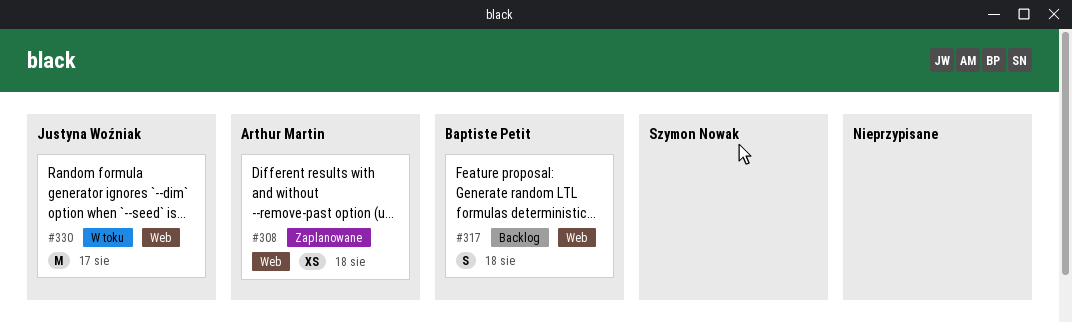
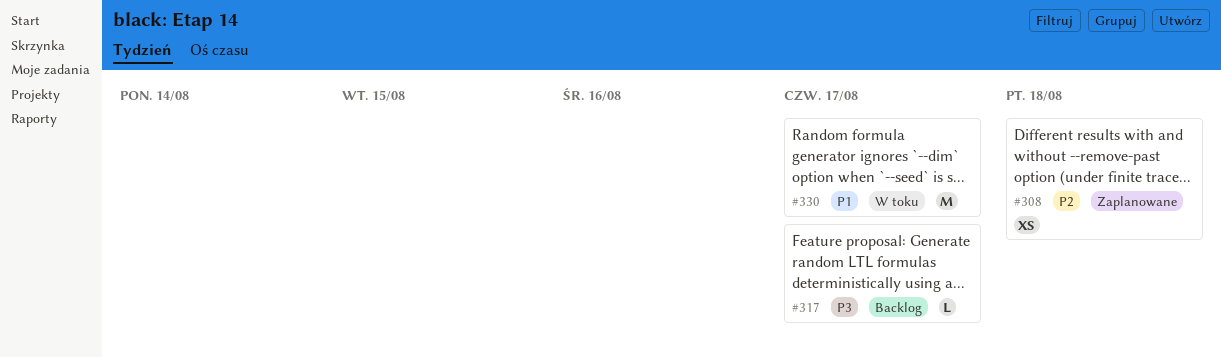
#317, estimate: S -> L
#317, due: Aug 18 -> Aug 17

